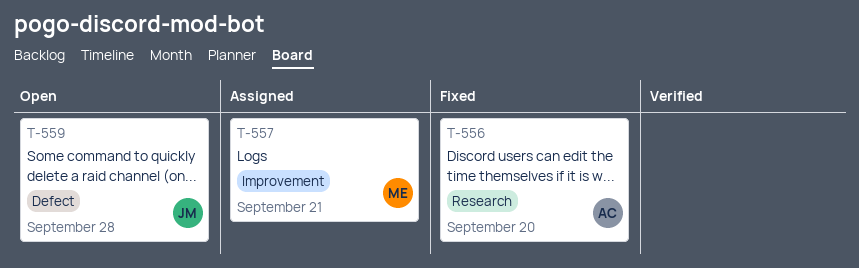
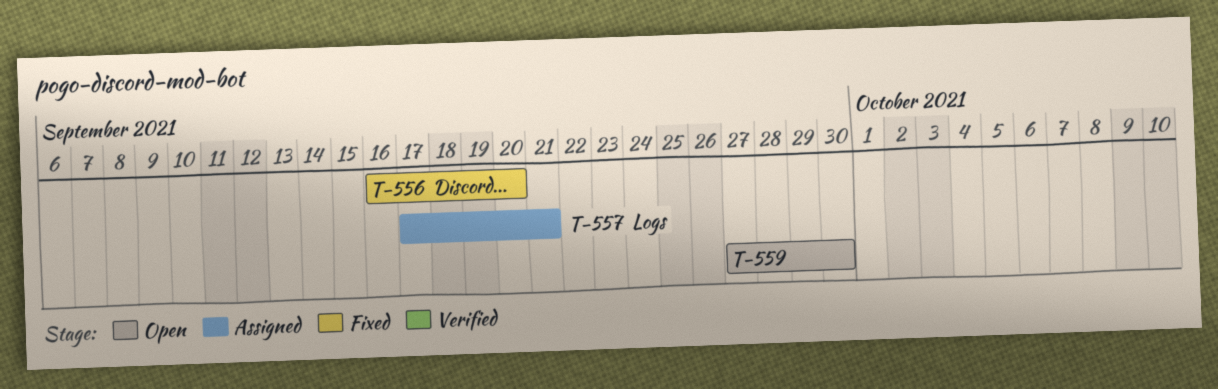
T-559, due: Sep 28 -> Sep 30

